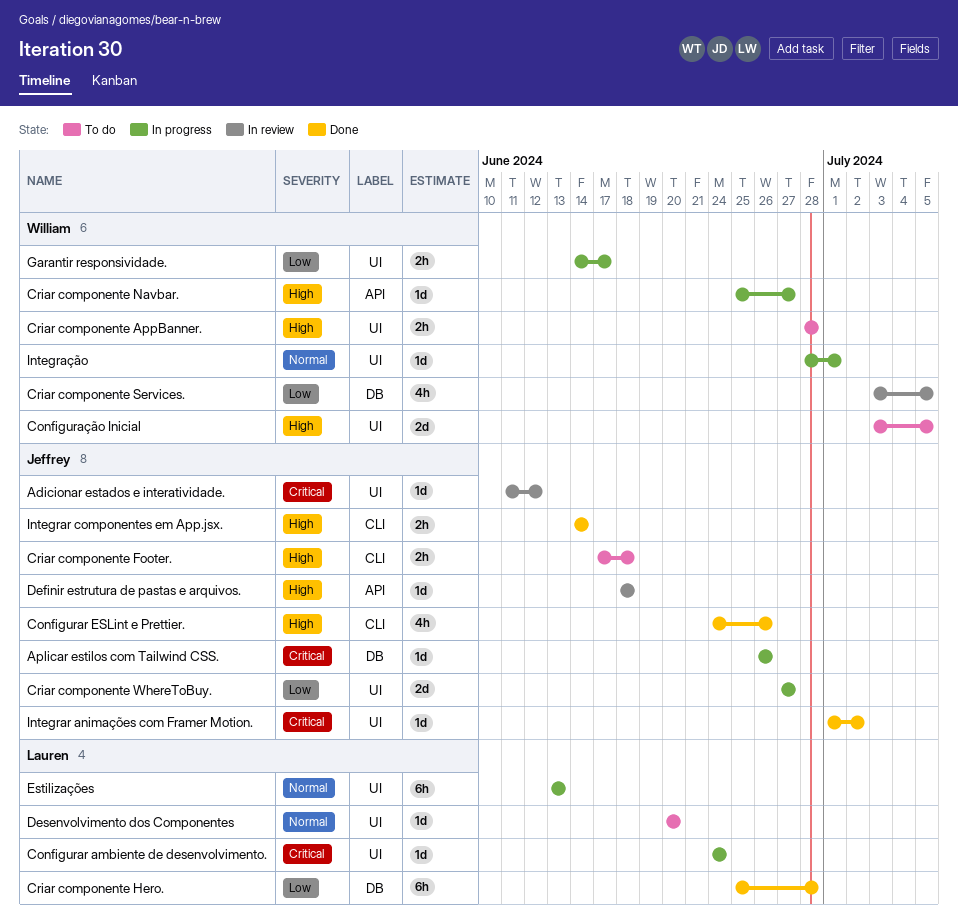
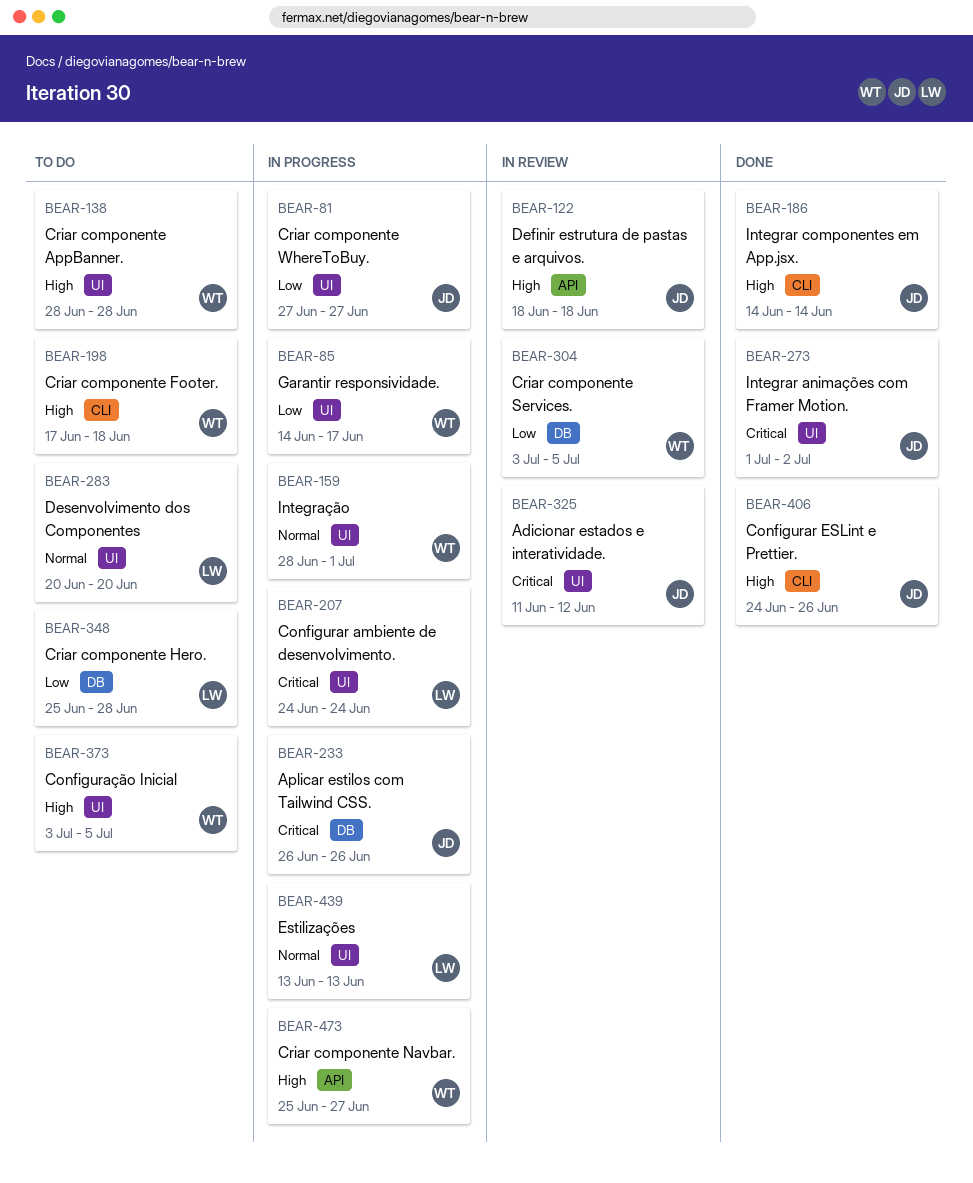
Criar componente Footer., owner: Jeffrey -> William
Criar componente Hero., status: Done -> To do

